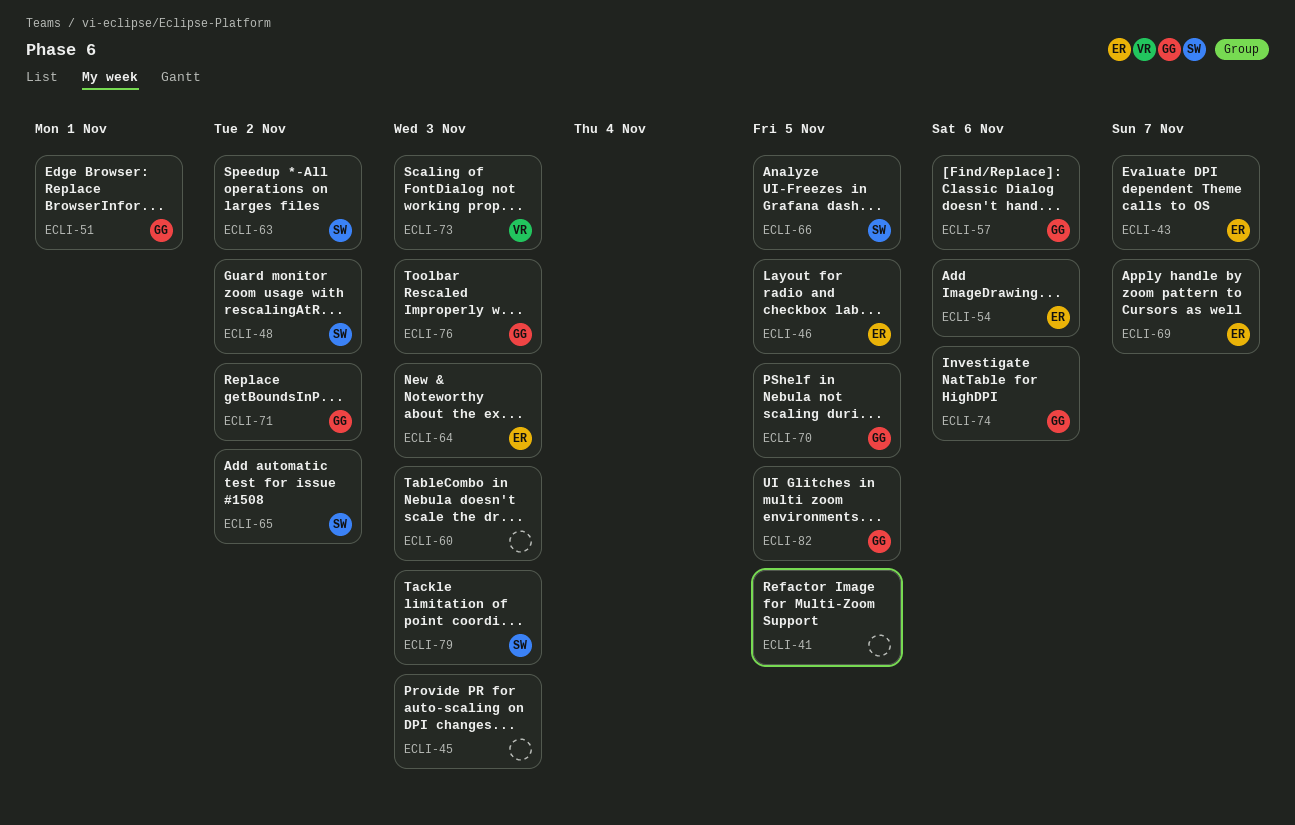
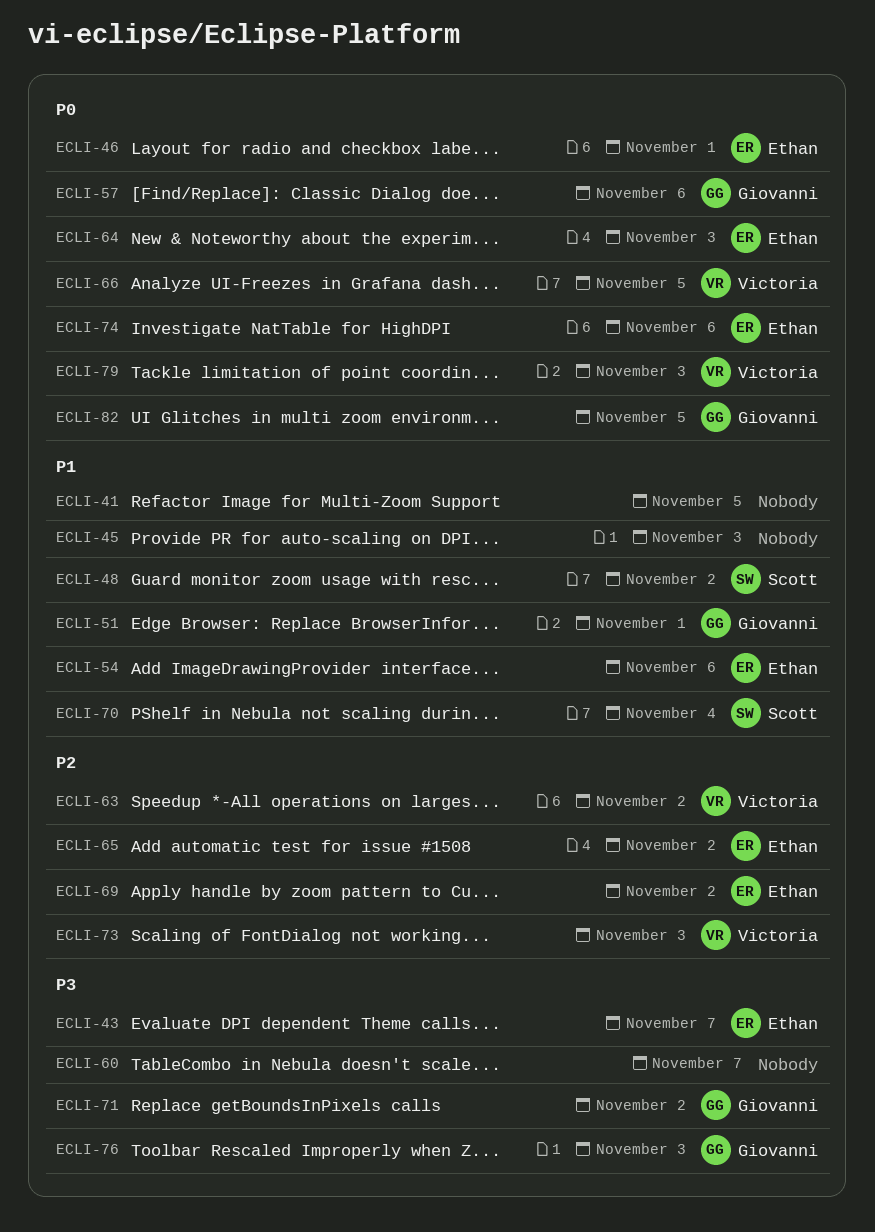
ECLI-46, due: Nov 5 -> Nov 1
ECLI-60, due: Nov 3 -> Nov 7
ECLI-63, owner: Scott -> Victoria
ECLI-65, owner: Scott -> Ethan
ECLI-66, owner: Scott -> Victoria
ECLI-69, due: Nov 7 -> Nov 2
ECLI-70, owner: Giovanni -> Scott
ECLI-70, due: Nov 5 -> Nov 4
ECLI-74, owner: Giovanni -> Ethan
ECLI-79, owner: Scott -> Victoria

